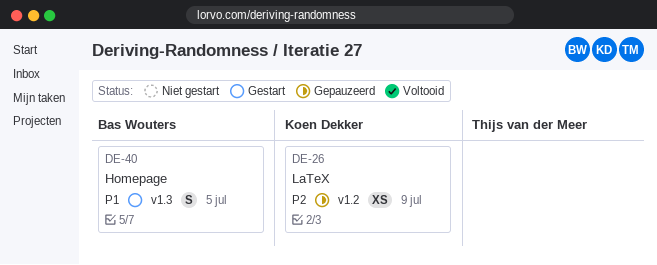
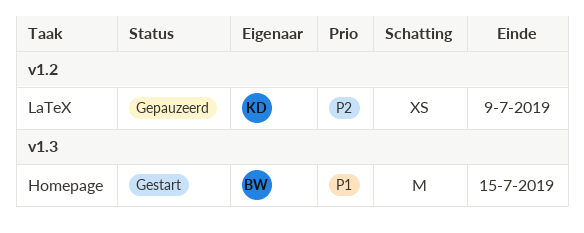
Homepage, estimate: S -> M
Homepage, due: Jul 5 -> Jul 15

